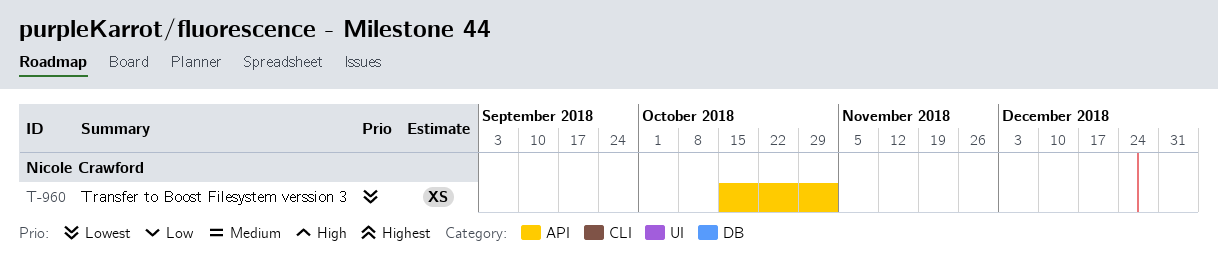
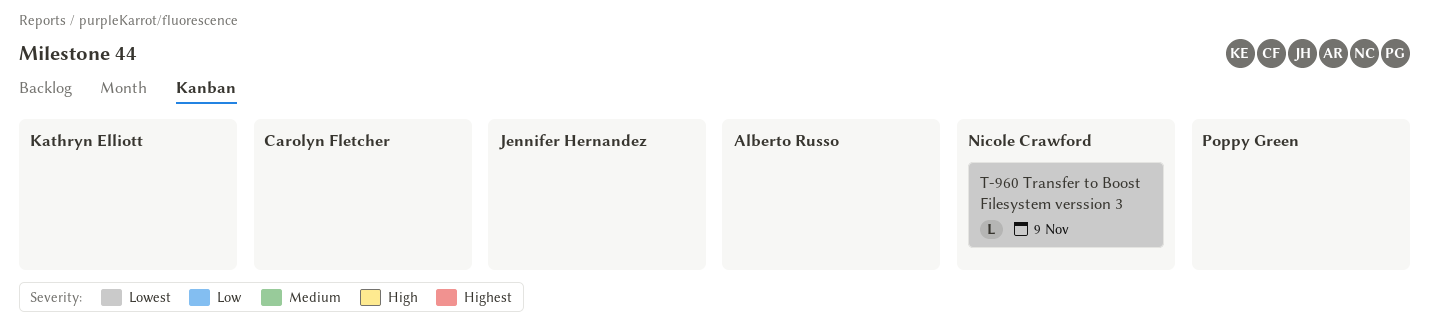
T-960, estimate: XS -> L
T-960, due: Nov 2 -> Nov 9

